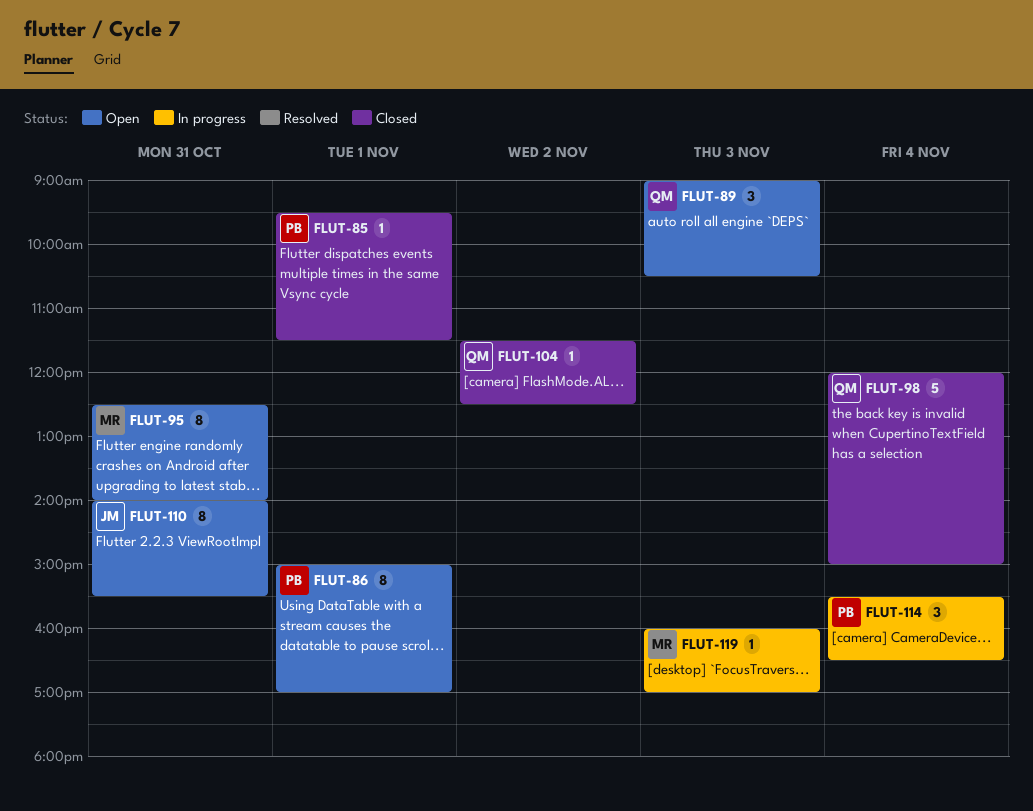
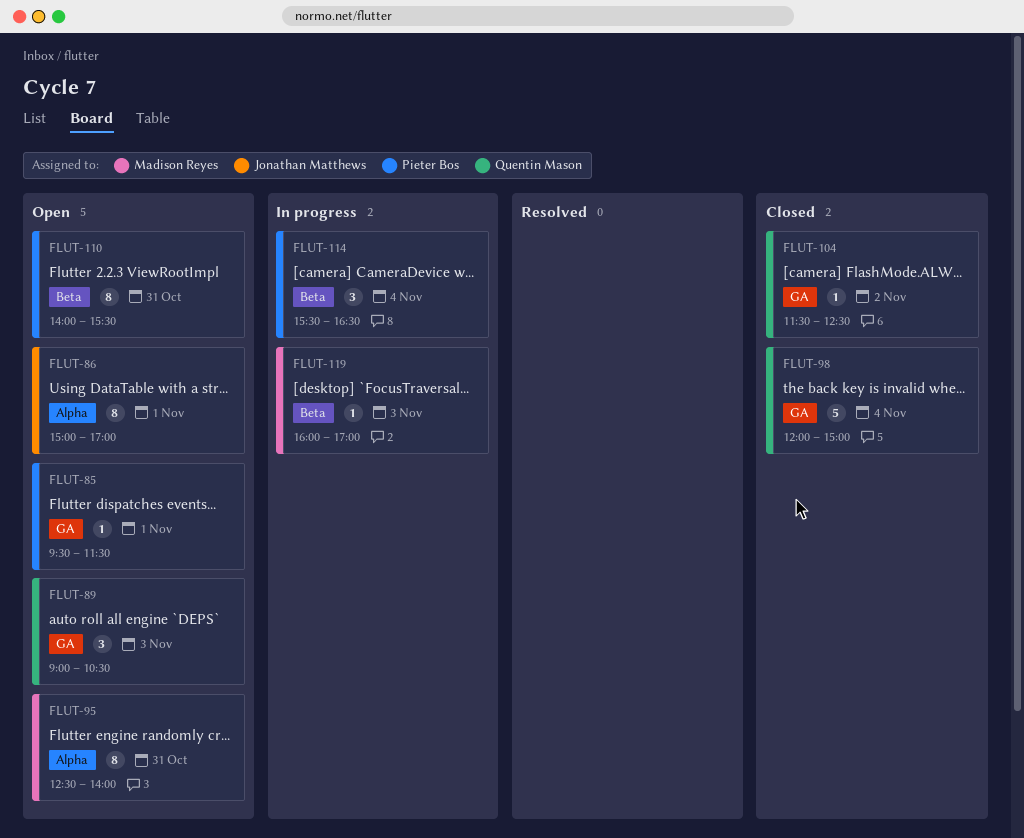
FLUT-85, status: Closed -> Open
FLUT-86, owner: Pieter Bos -> Jonathan Matthews
FLUT-110, owner: Jonathan Matthews -> Pieter Bos

